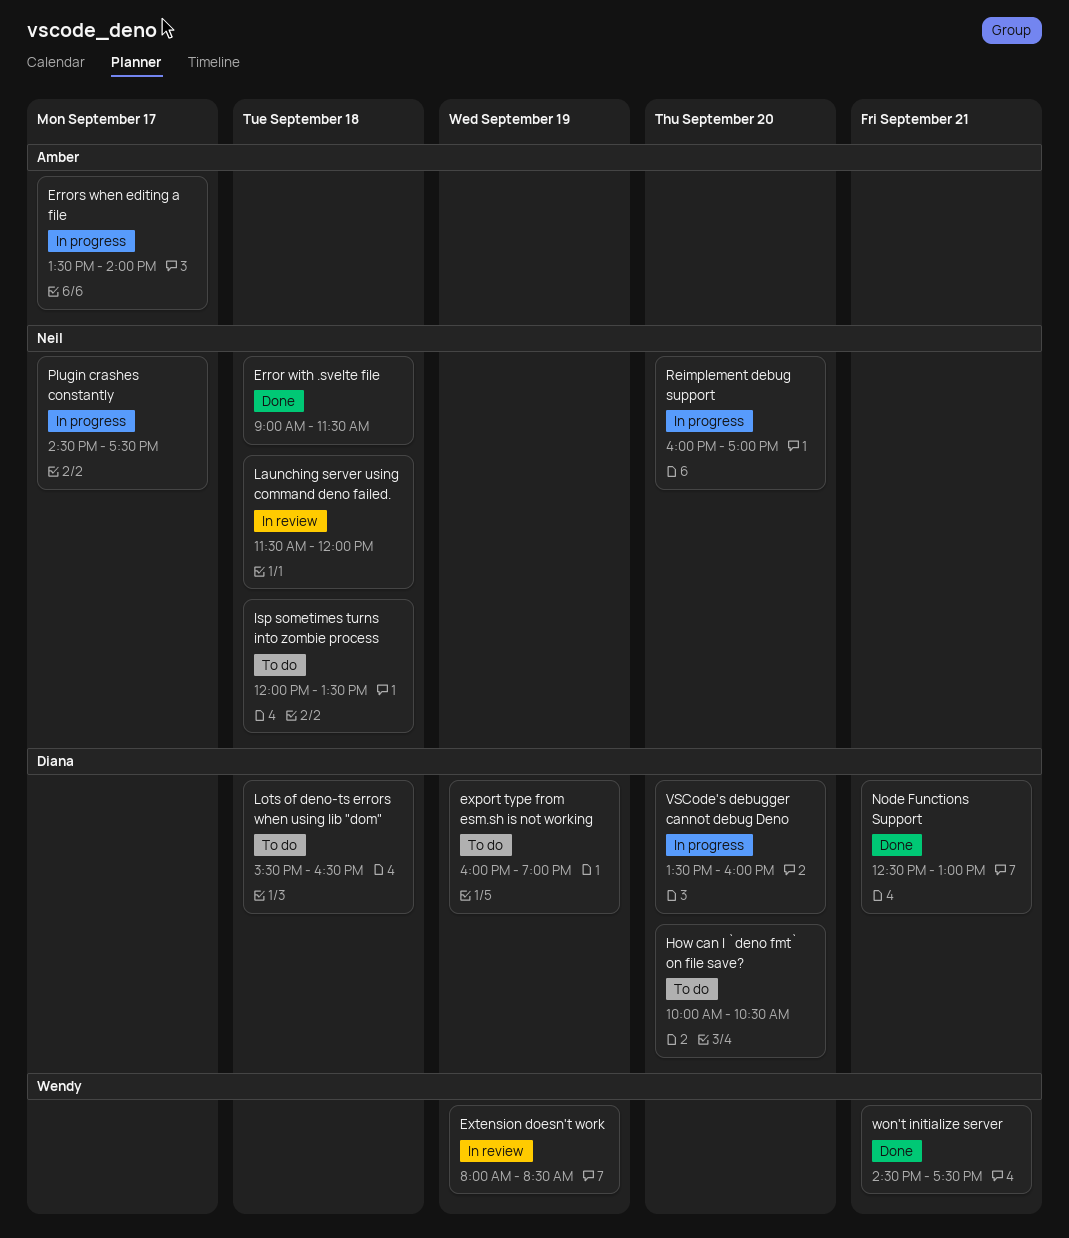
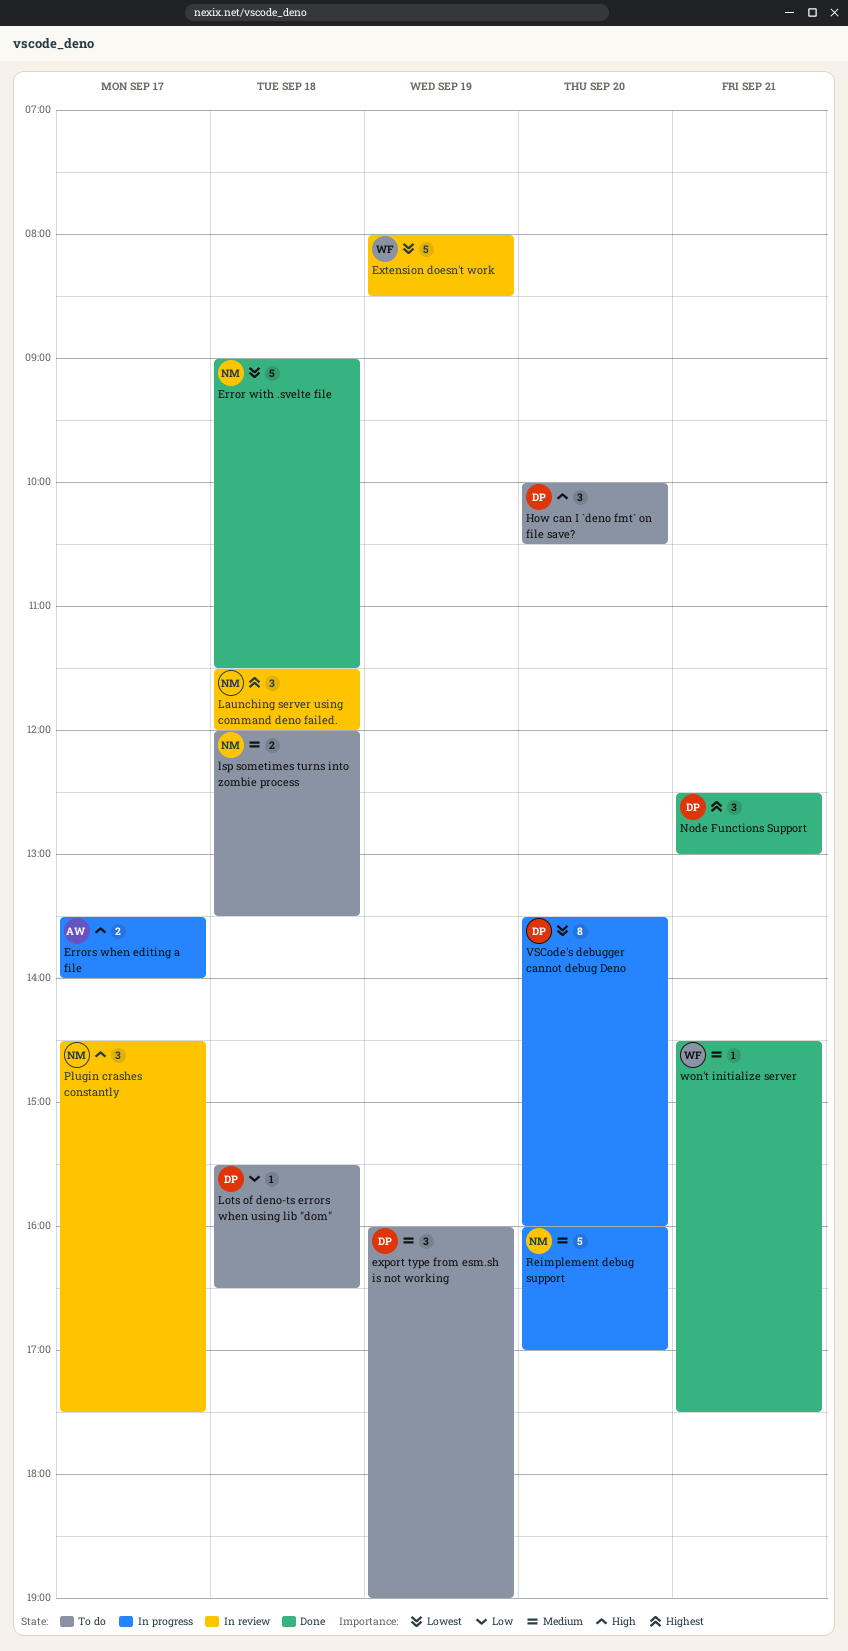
Plugin crashes constantly, status: In progress -> In review

